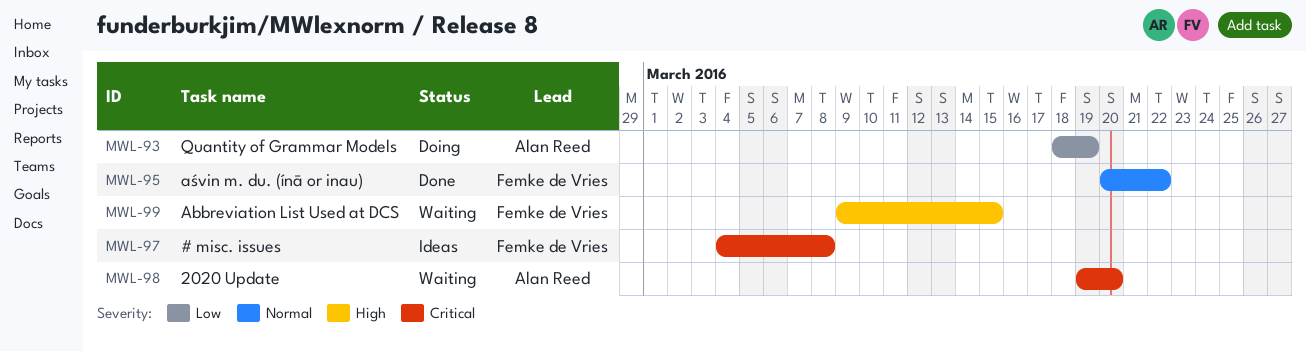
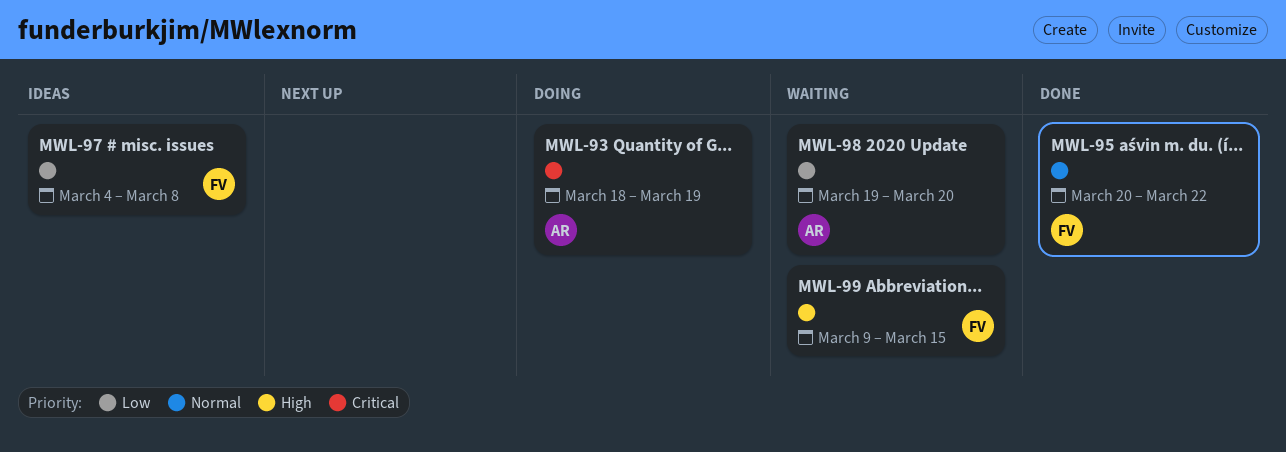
MWL-93, priority: Low -> Critical
MWL-97, priority: Critical -> Low
MWL-98, priority: Critical -> Low

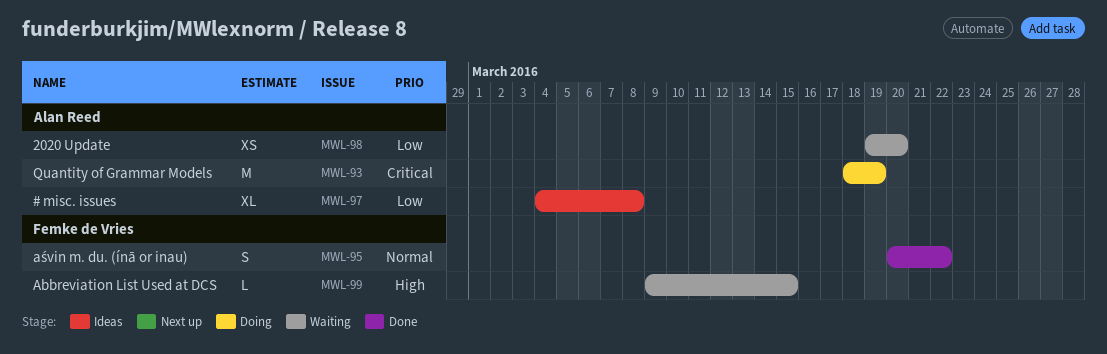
MWL-97, owner: Femke de Vries -> Alan Reed

